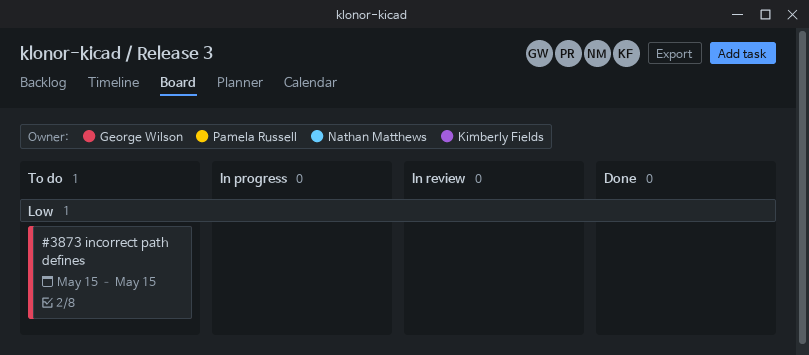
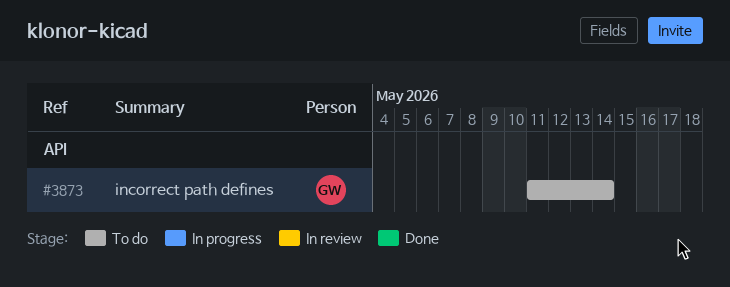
#3873, start: May 15 -> May 11
#3873, due: May 15 -> May 14

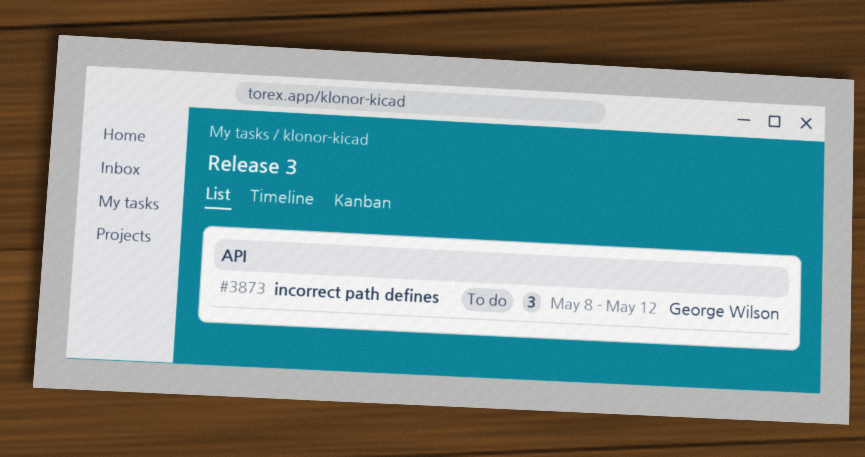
#3873, start: May 11 -> May 8
#3873, due: May 14 -> May 12

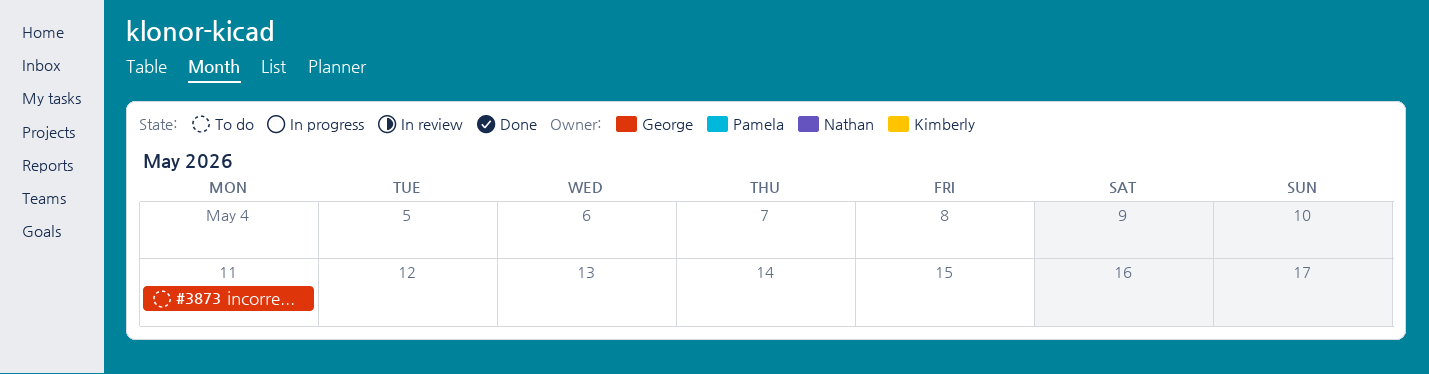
#3873, start: May 8 -> May 11
#3873, due: May 12 -> May 11

